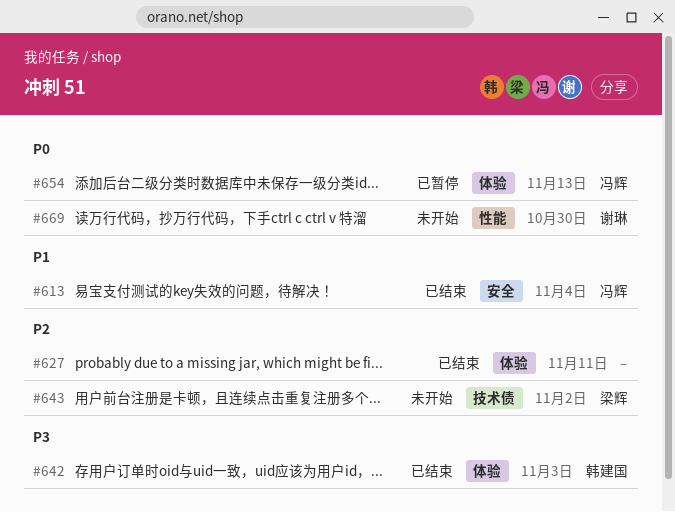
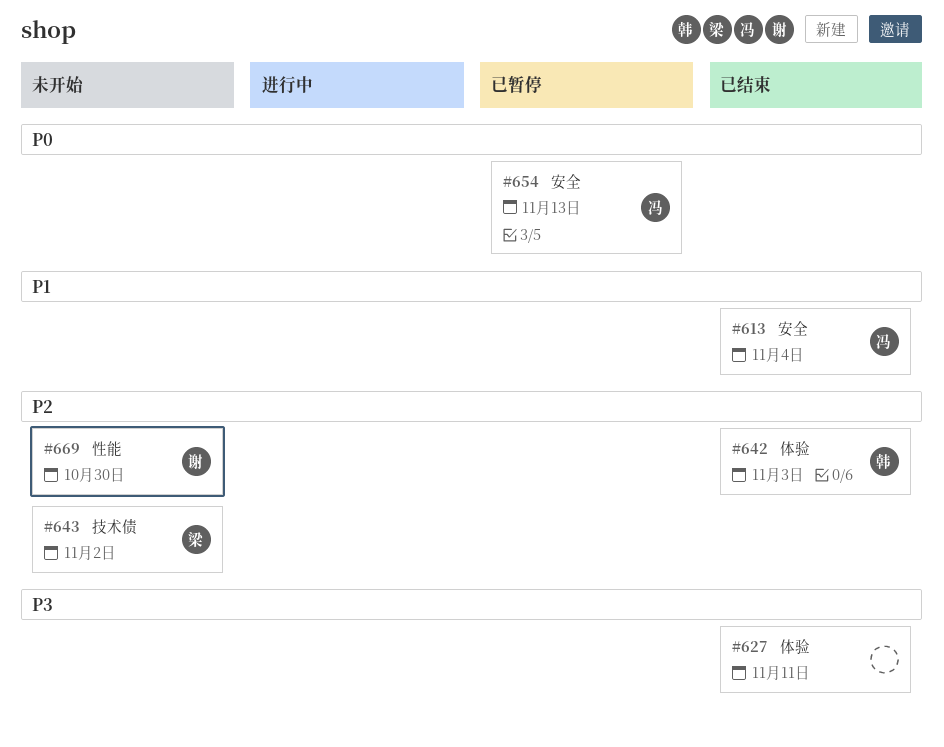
#627, priority: P2 -> P3
#642, priority: P3 -> P2
#654, label: 体验 -> 安全
#669, priority: P0 -> P2

